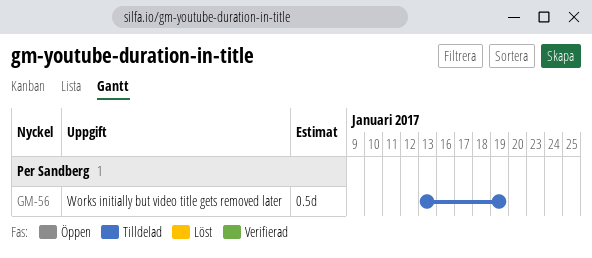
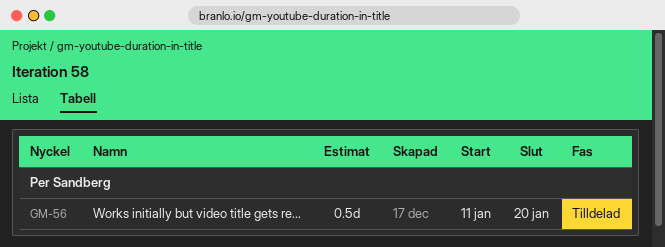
GM-56, start: Jan 13 -> Jan 11
GM-56, due: Jan 19 -> Jan 20

